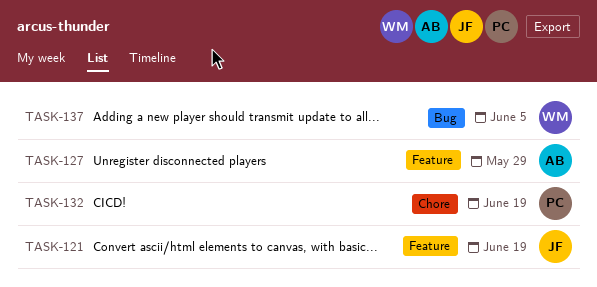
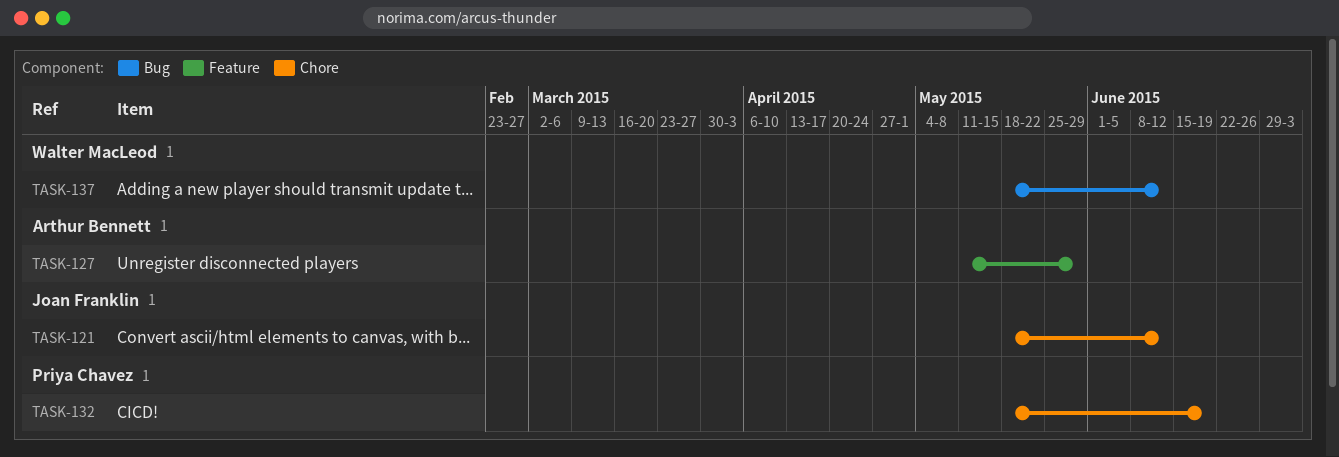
TASK-121, label: Feature -> Chore
TASK-121, due: Jun 19 -> Jun 12
TASK-137, due: Jun 5 -> Jun 12

